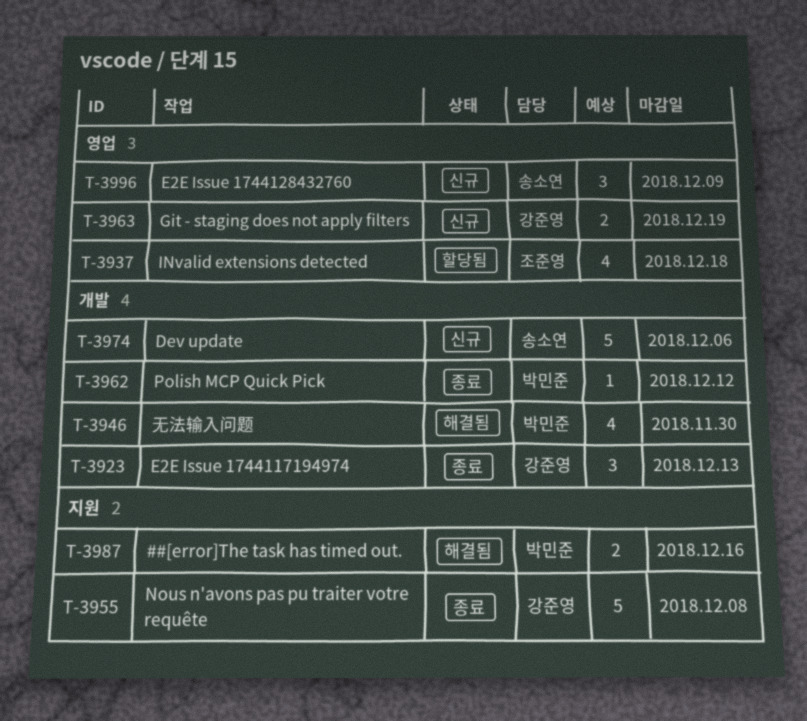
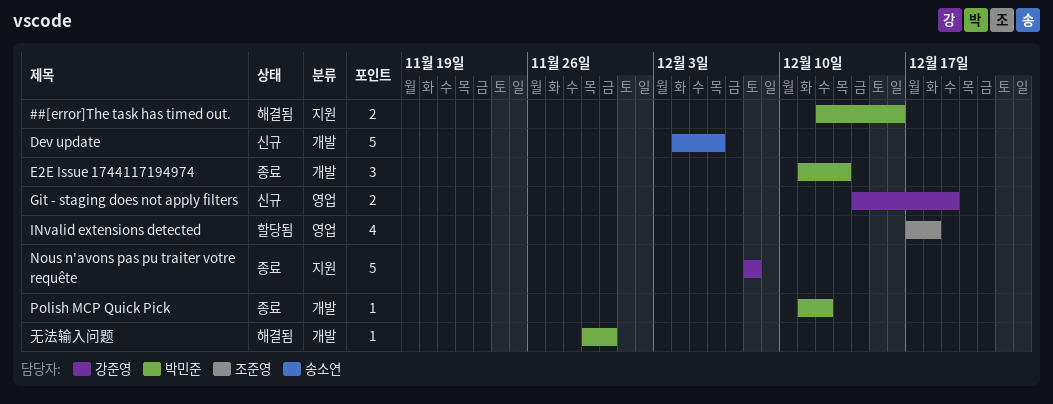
E2E Issue 1744117194974, owner: 강준영 -> 박민준
E2E Issue 1744128432760: present -> none
无法输入问题, estimate: 4 -> 1

